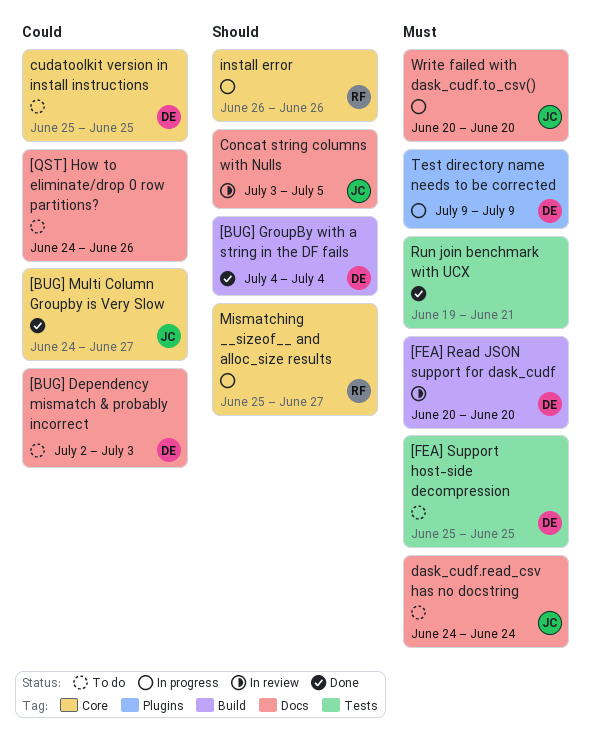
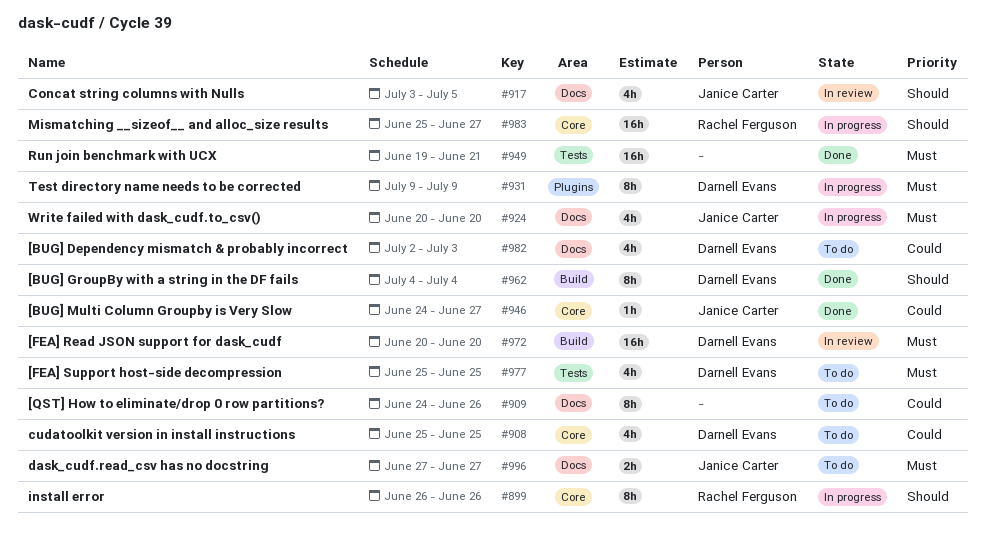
dask_cudf.read_csv has no docstring, start: Jun 24 -> Jun 27
dask_cudf.read_csv has no docstring, due: Jun 24 -> Jun 27

